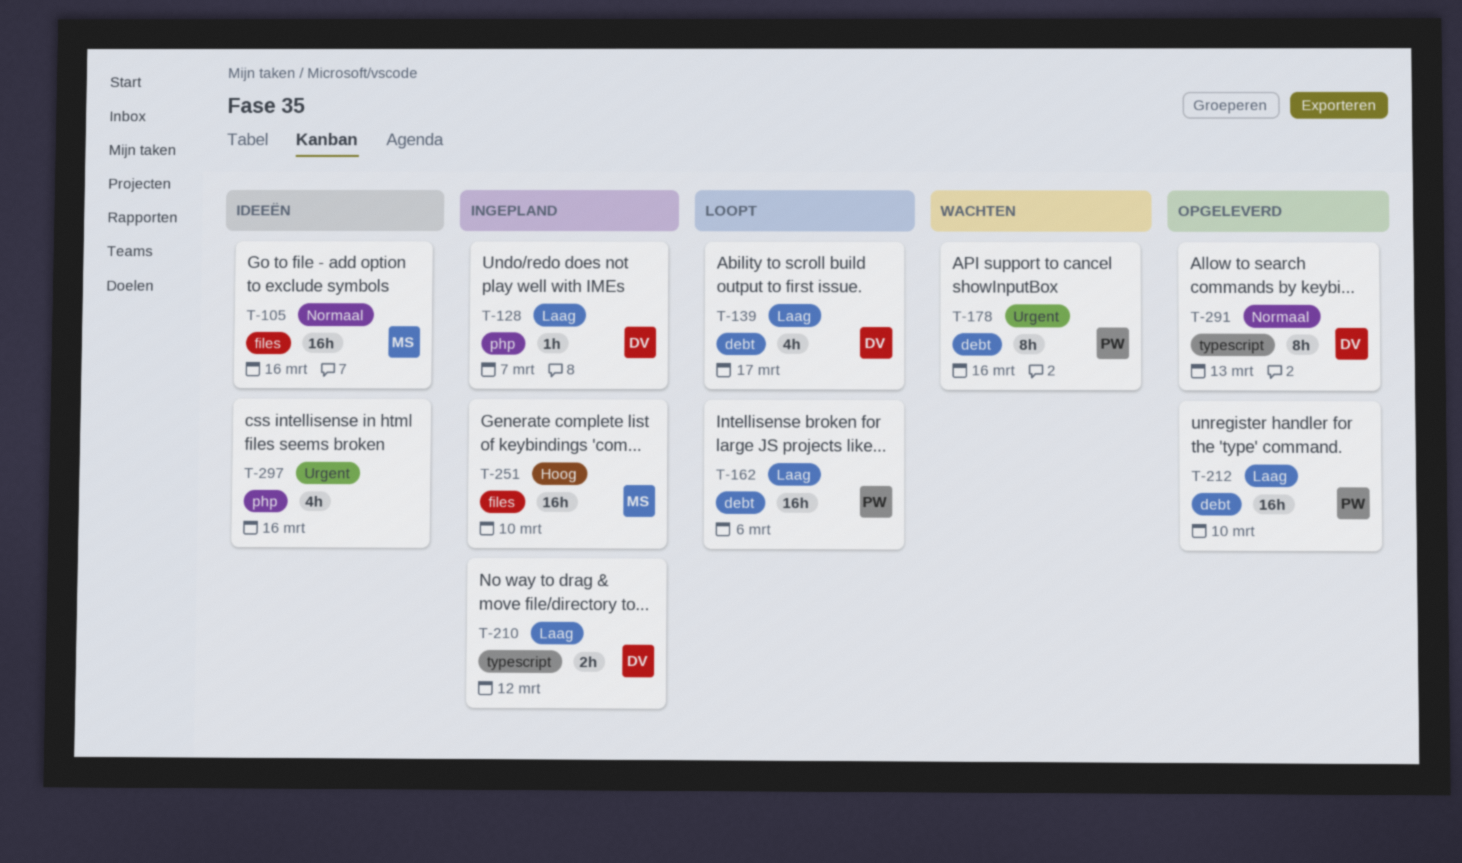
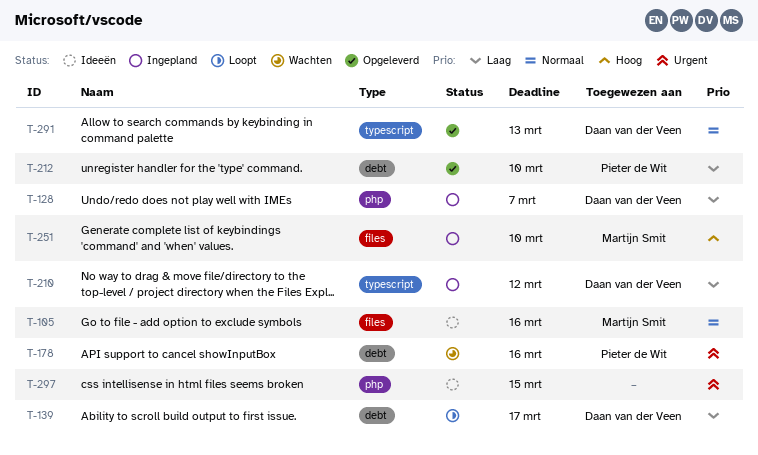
T-162: present -> none
T-297, due: Mar 16 -> Mar 15

